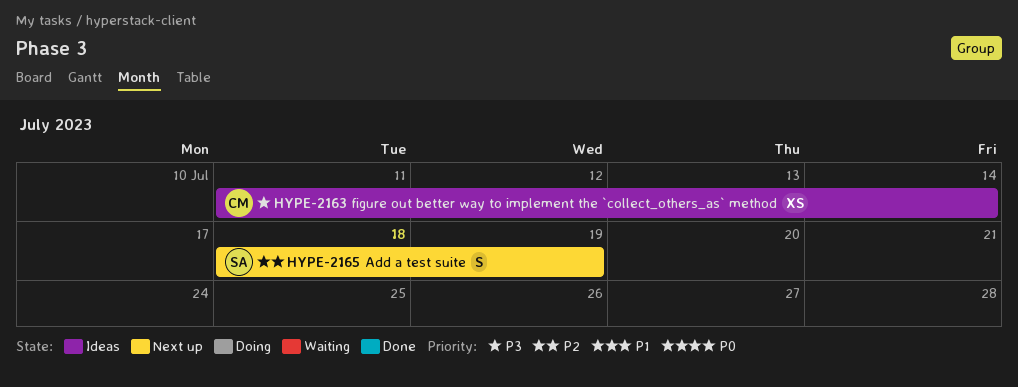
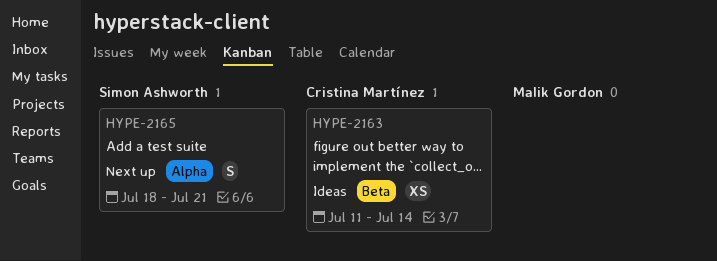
HYPE-2165, due: Jul 19 -> Jul 21

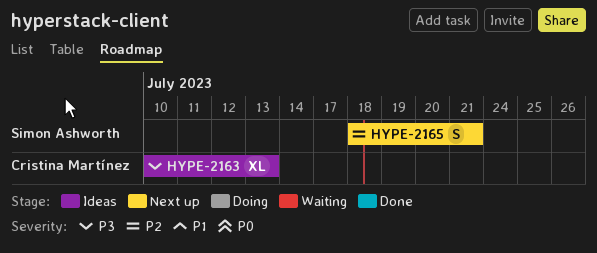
HYPE-2163, estimate: XS -> XL
HYPE-2163, start: Jul 11 -> Jul 10
HYPE-2163, due: Jul 14 -> Jul 13

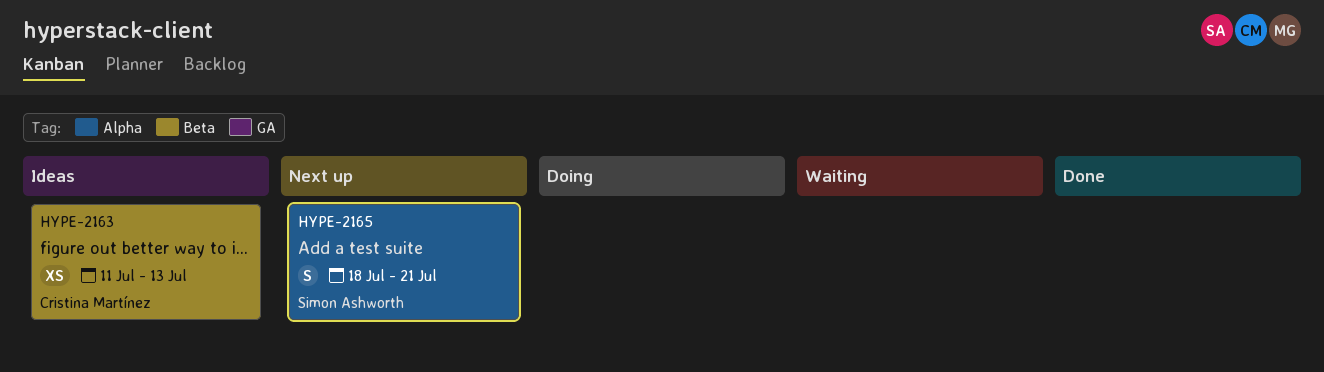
HYPE-2163, estimate: XL -> XS
HYPE-2163, start: Jul 10 -> Jul 11

